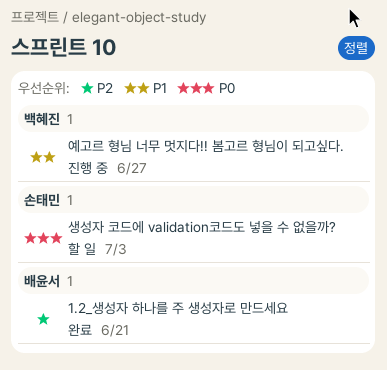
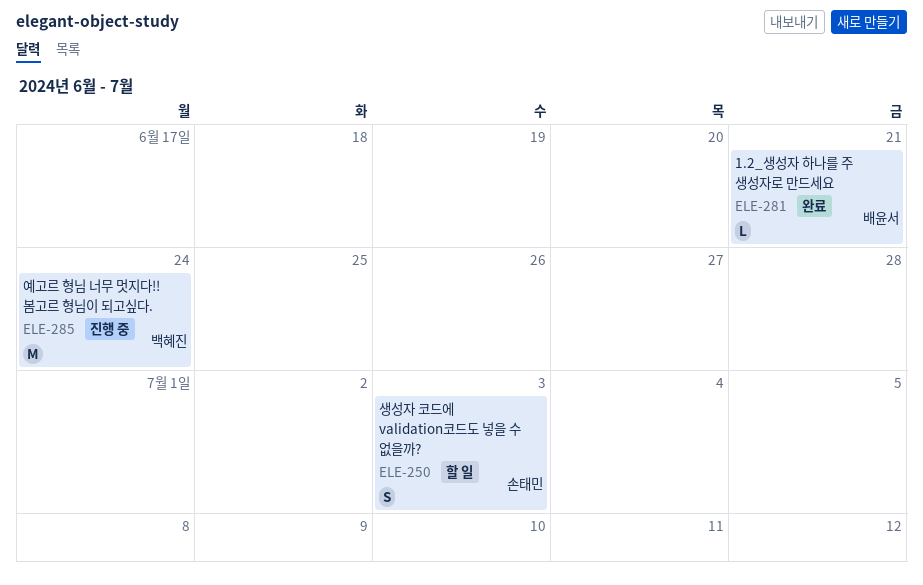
예고르 형님 너무 멋지다!! 봄고르 형님이 되고싶다., due: Jun 27 -> Jun 24

